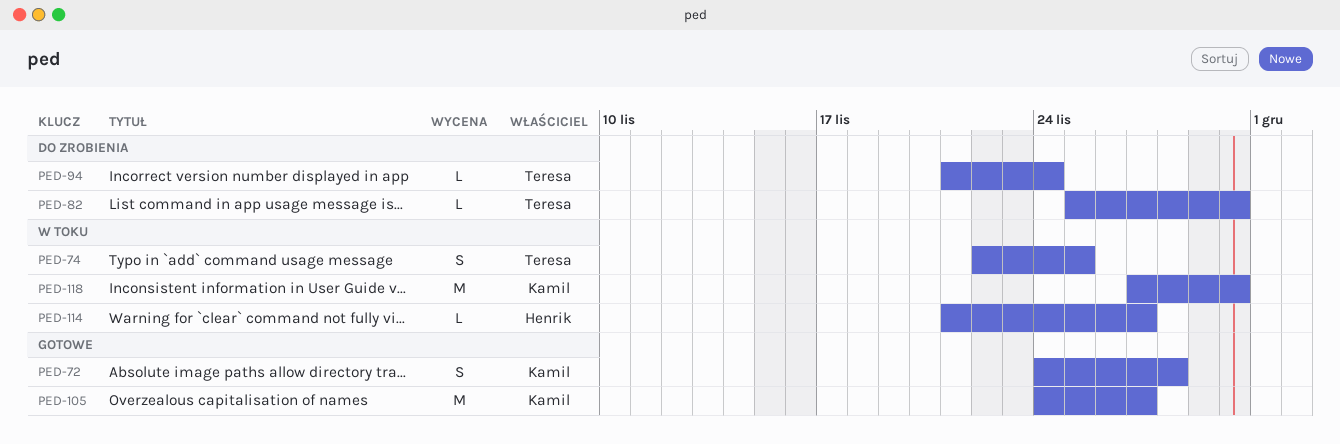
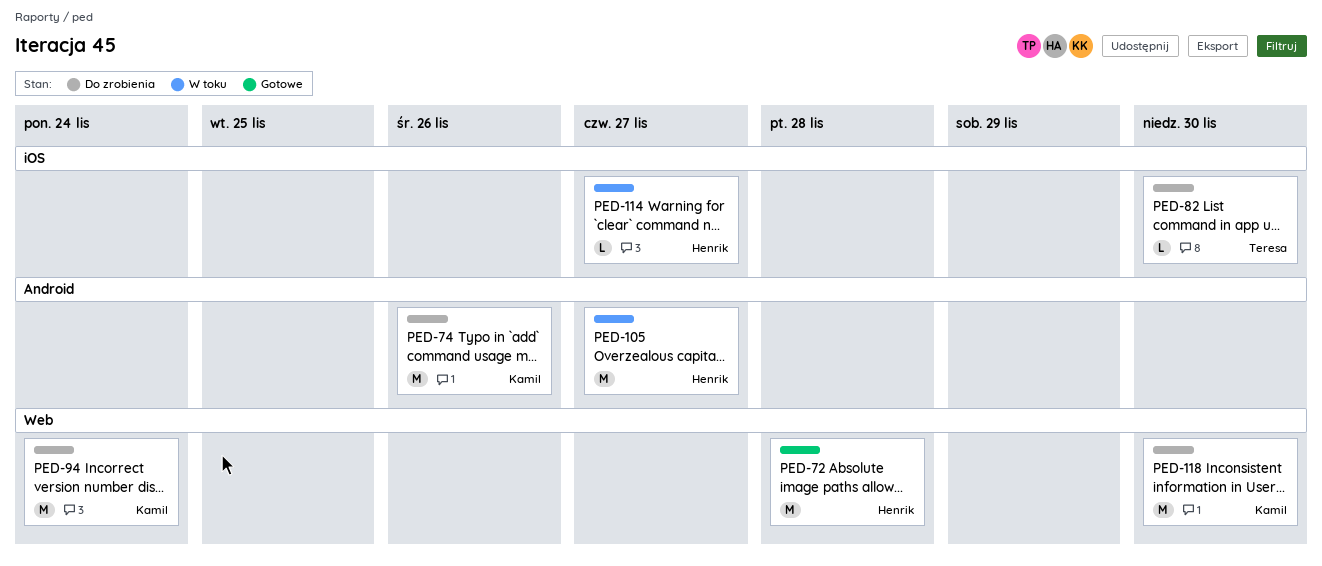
PED-72, owner: Kamil -> Henrik
PED-72, estimate: S -> M
PED-74, status: W toku -> Do zrobienia
PED-74, owner: Teresa -> Kamil
PED-74, estimate: S -> M
PED-74, due: Nov 25 -> Nov 26
PED-94, owner: Teresa -> Kamil
PED-94, estimate: L -> M
PED-105, status: Gotowe -> W toku
PED-105, owner: Kamil -> Henrik
PED-118, status: W toku -> Do zrobienia

